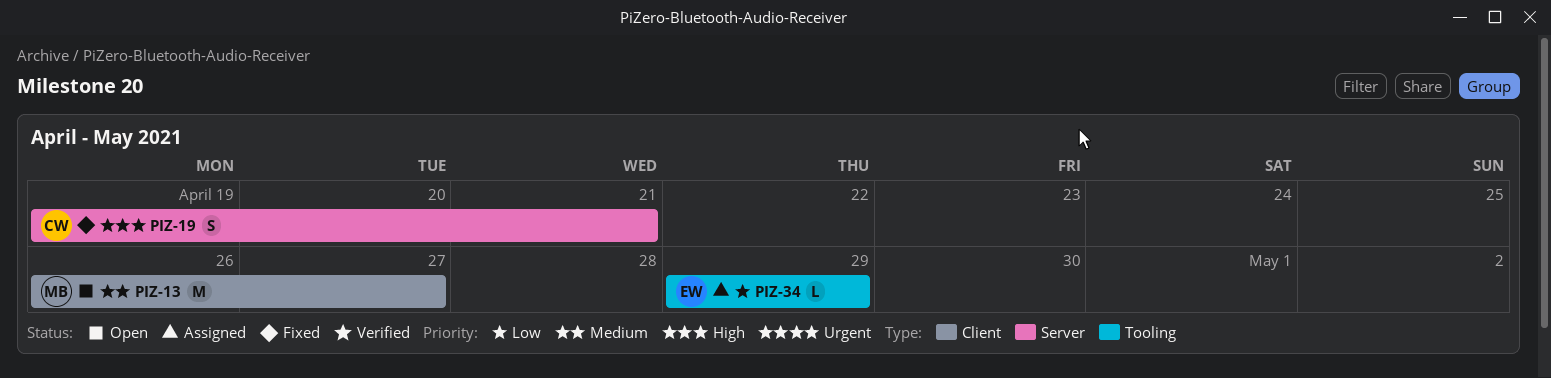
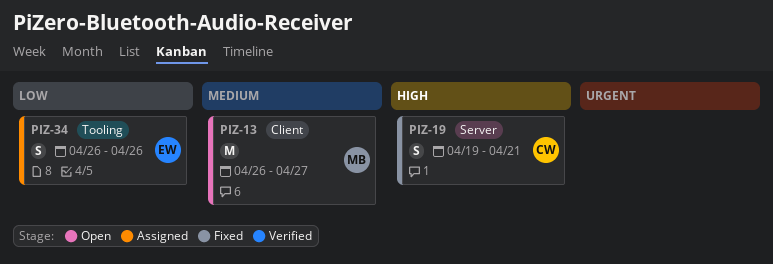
PIZ-34, estimate: L -> S
PIZ-34, start: Apr 29 -> Apr 26
PIZ-34, due: Apr 29 -> Apr 26

